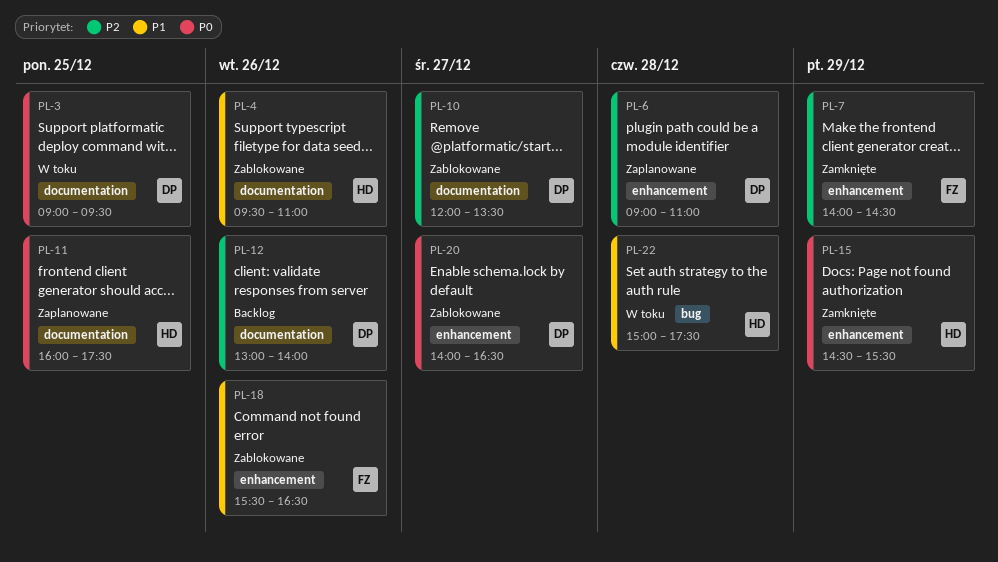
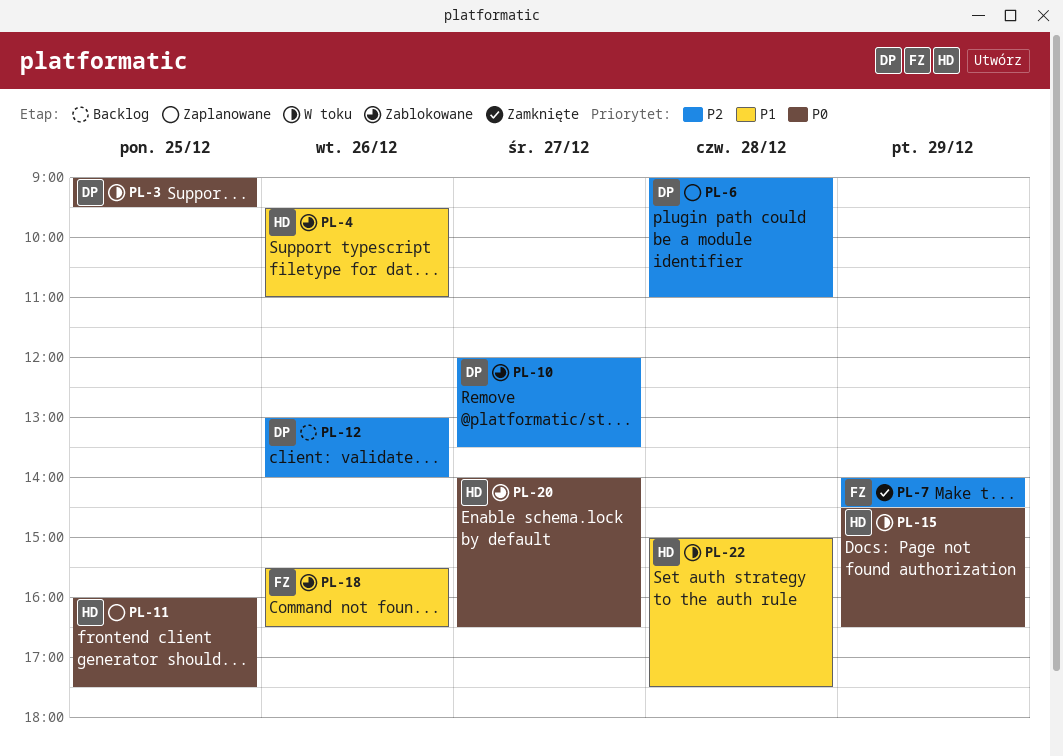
PL-15, status: Zamknięte -> W toku
PL-15, ends: 15:30 -> 16:30
PL-20, owner: DP -> HD

